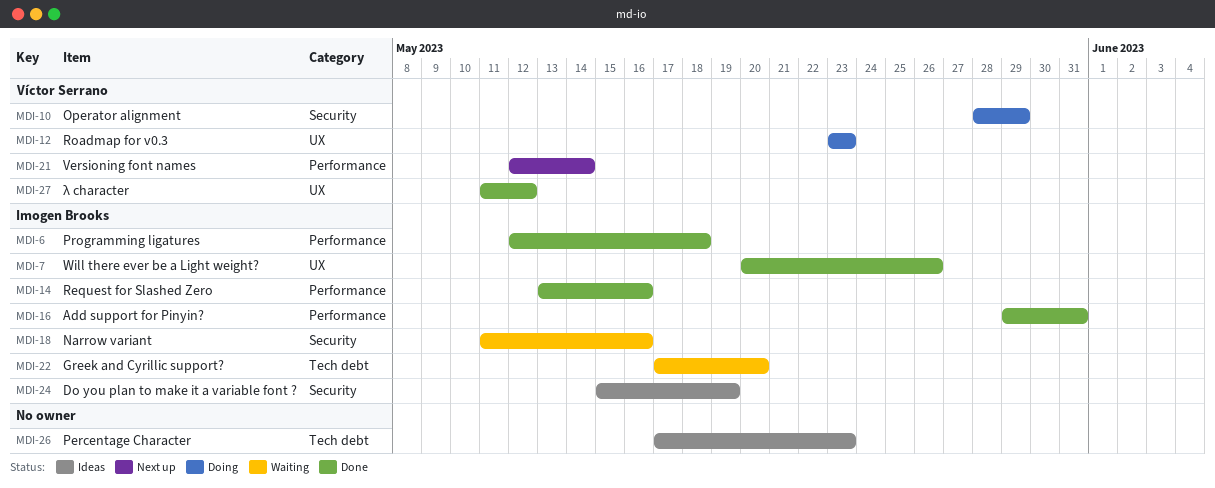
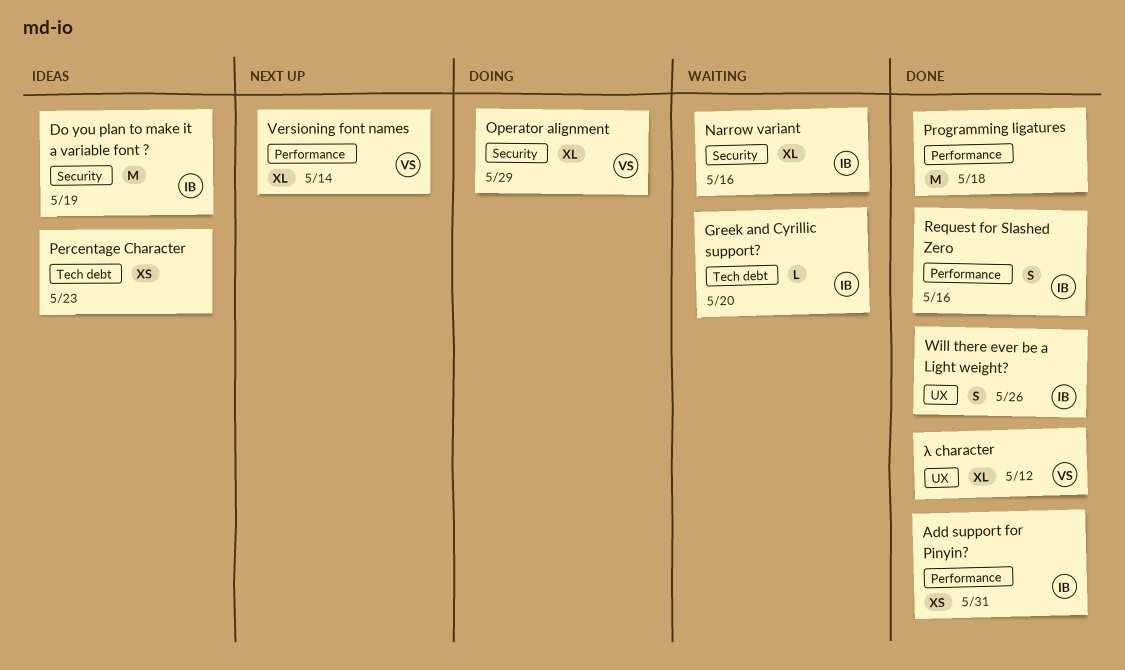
Programming ligatures, owner: Imogen Brooks -> none
Roadmap for v0.3: present -> none

